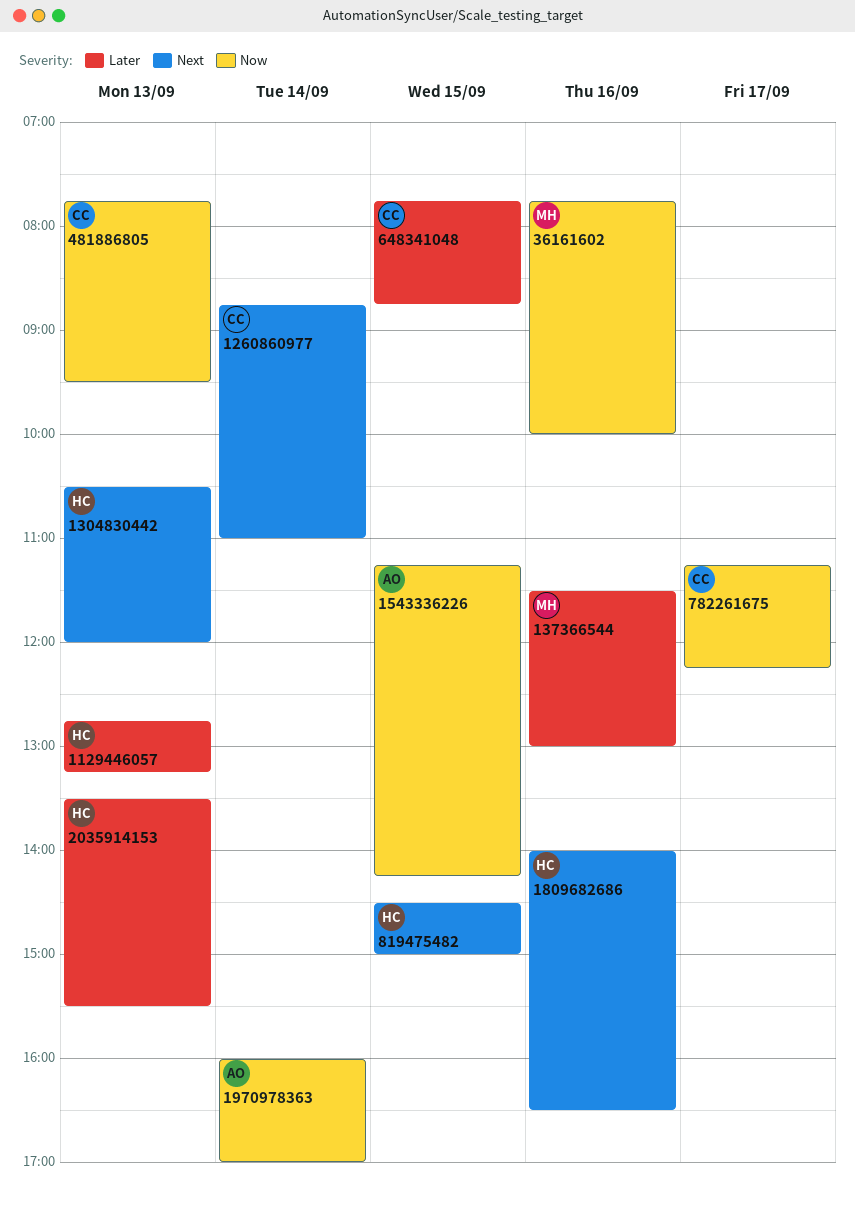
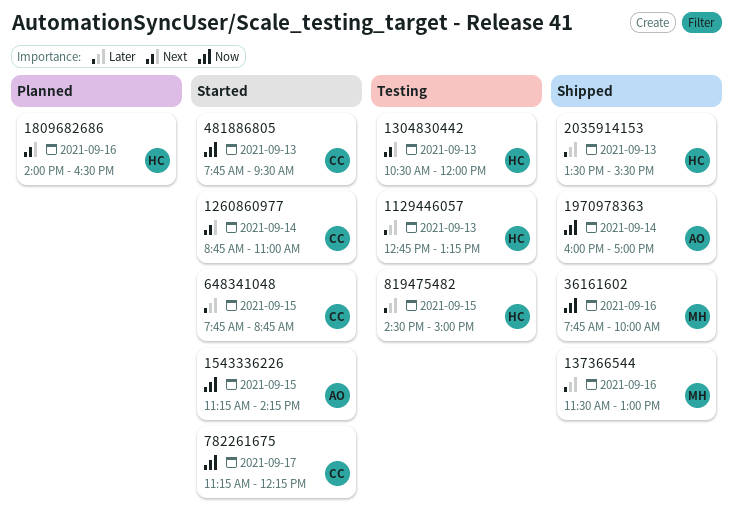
819475482, priority: Next -> Later

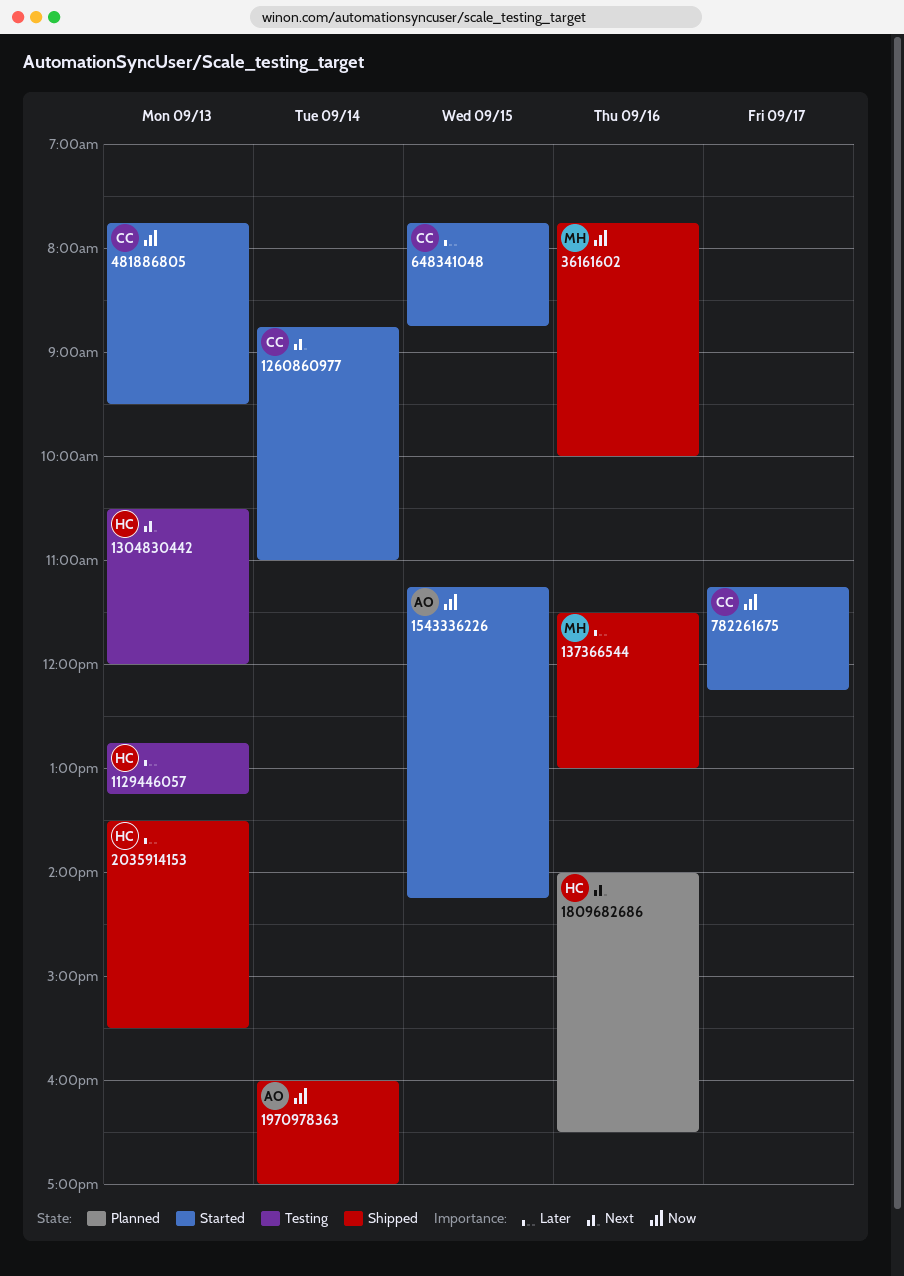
819475482: present -> none

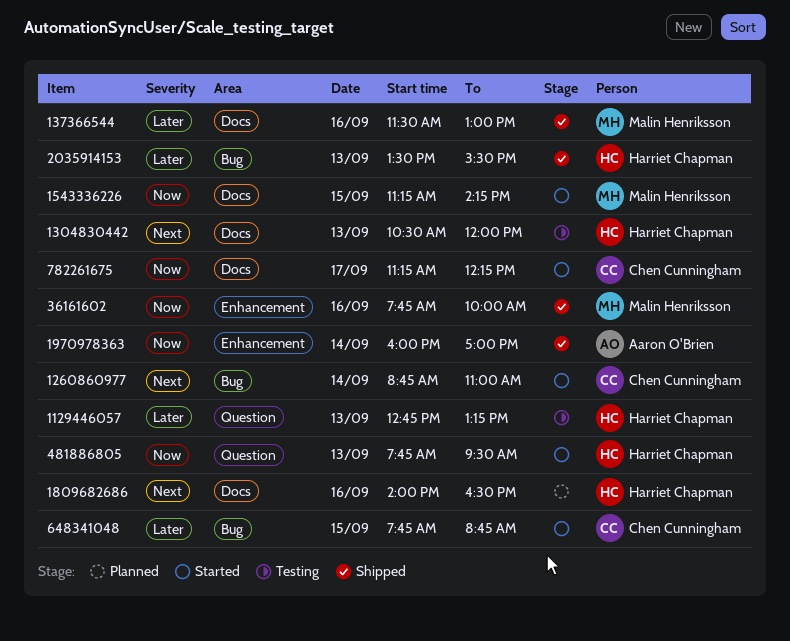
1543336226, owner: Aaron O'Brien -> Malin Henriksson
481886805, owner: Chen Cunningham -> Harriet Chapman

